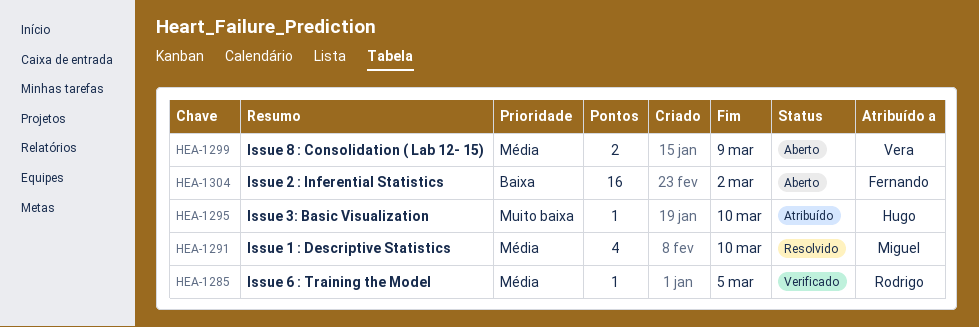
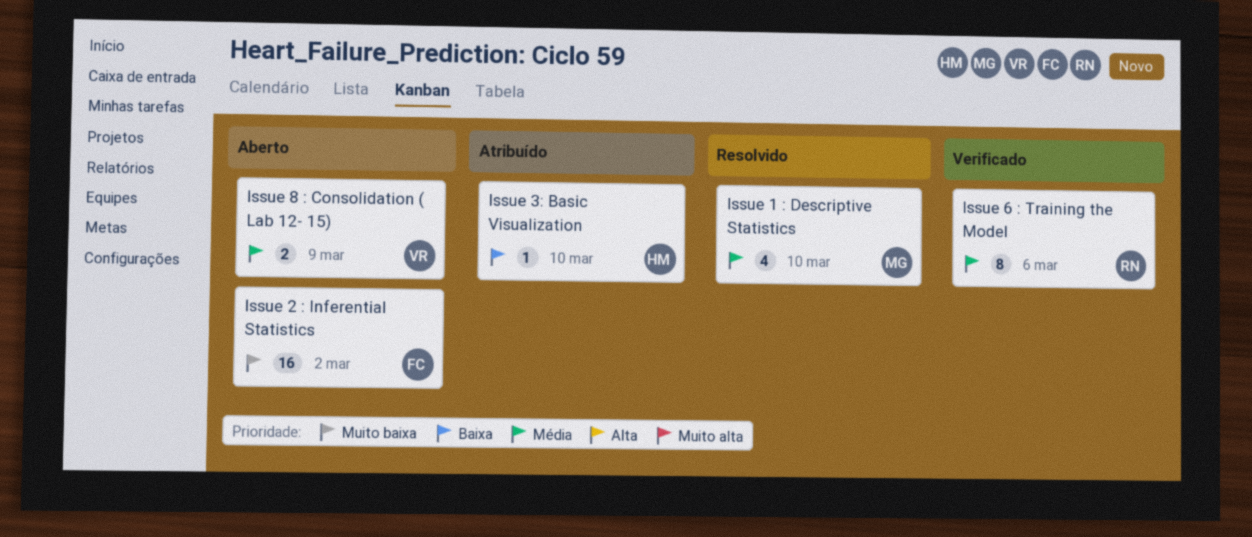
Issue 2 : Inferential Statistics, priority: Baixa -> Muito baixa
Issue 3: Basic Visualization, priority: Muito baixa -> Baixa
Issue 6 : Training the Model, estimate: 1 -> 8
Issue 6 : Training the Model, due: Mar 5 -> Mar 6

